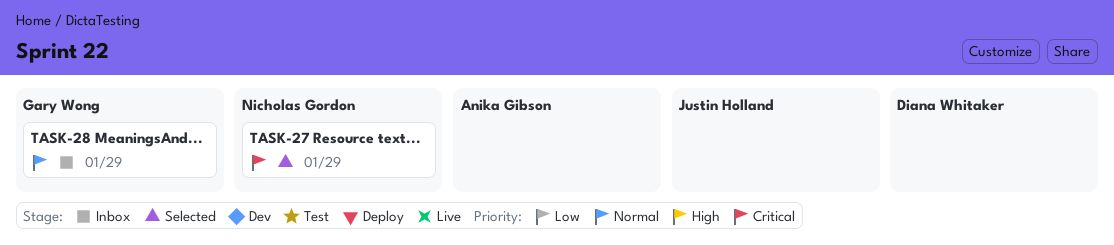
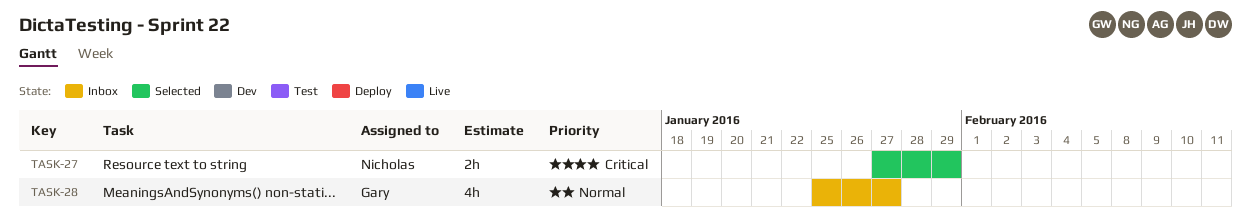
TASK-28, due: Jan 29 -> Jan 27

